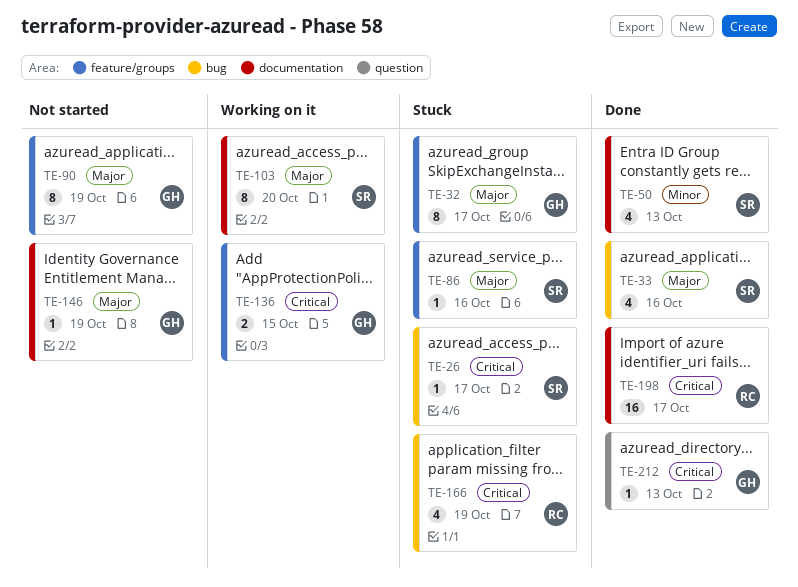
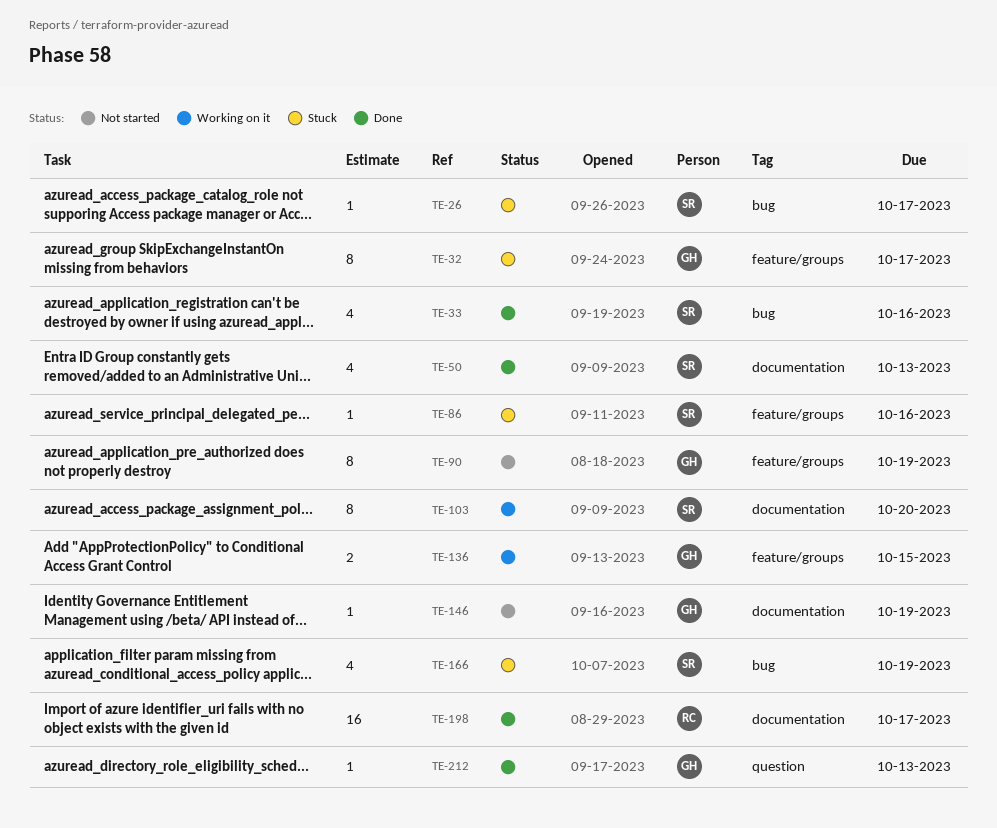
TE-166, owner: RC -> SR

